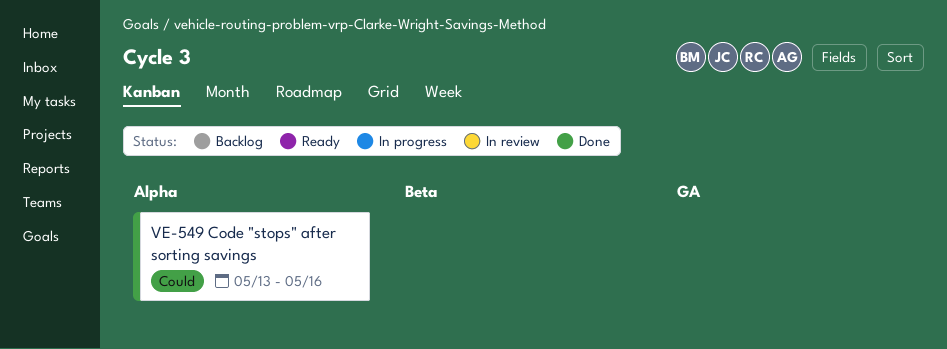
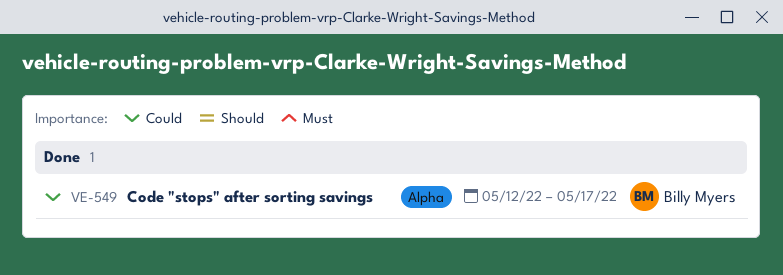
VE-549, start: May 13 -> May 12
VE-549, due: May 16 -> May 17

